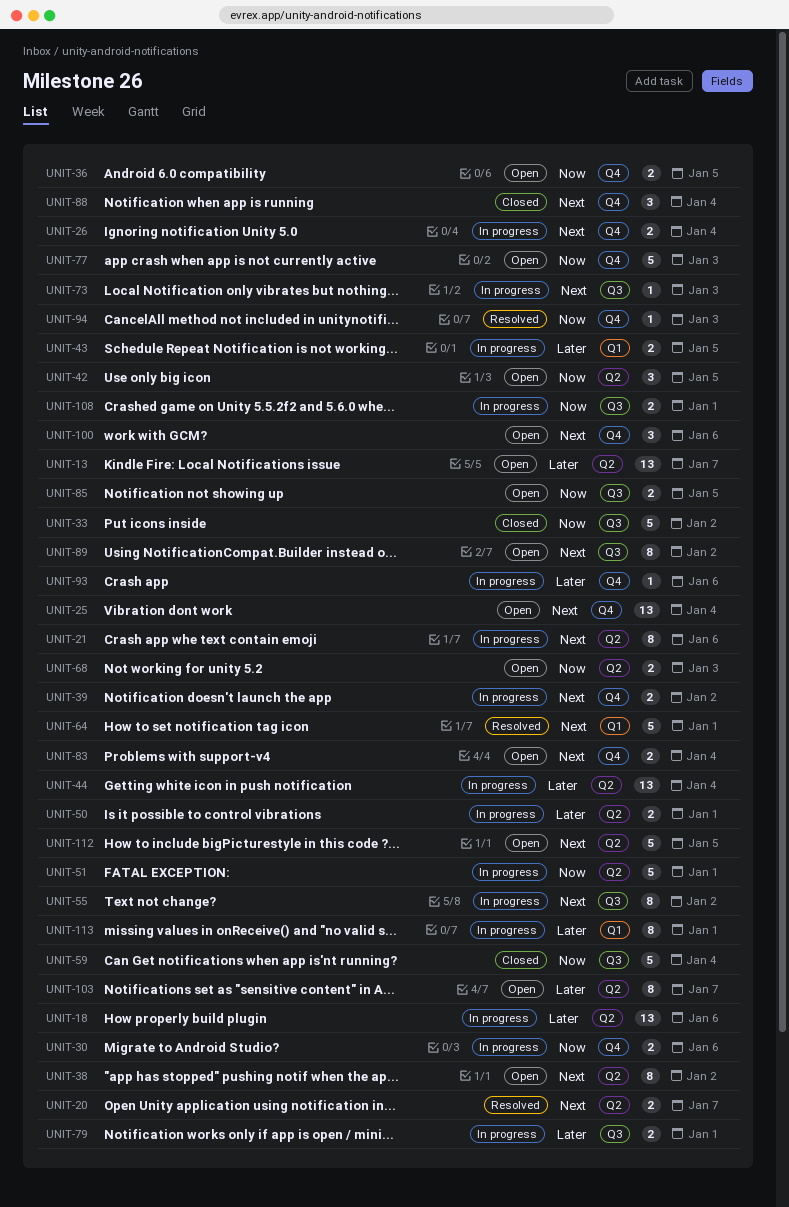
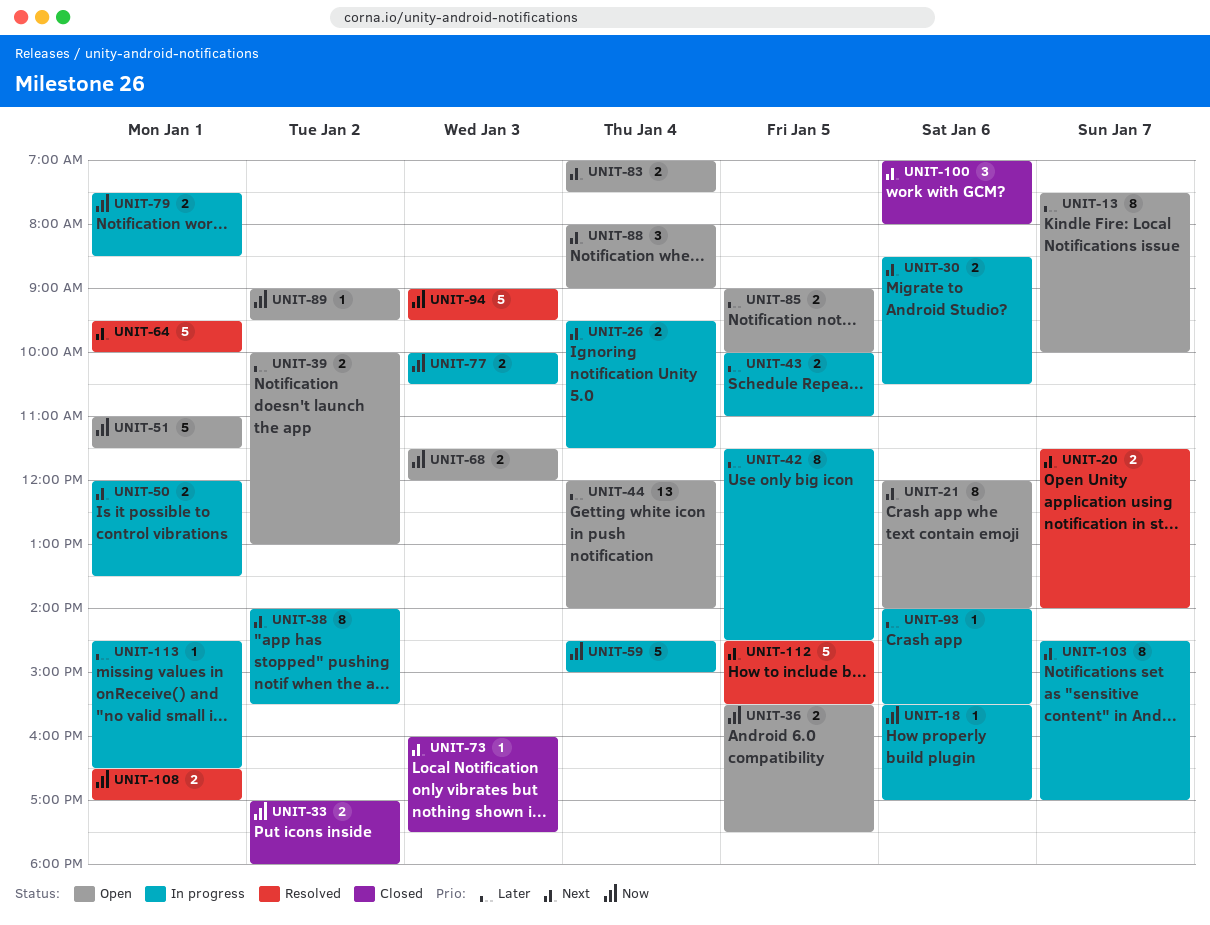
UNIT-13, estimate: 13 -> 8
UNIT-18, priority: Later -> Now
UNIT-18, estimate: 13 -> 1
UNIT-21, status: In progress -> Open
UNIT-25: present -> none
UNIT-30, priority: Now -> Next
UNIT-33, estimate: 5 -> 2
UNIT-38, status: Open -> In progress
UNIT-39, status: In progress -> Open
UNIT-39, priority: Next -> Later
UNIT-42, status: Open -> In progress
UNIT-42, priority: Now -> Later
UNIT-42, estimate: 3 -> 8
UNIT-44, status: In progress -> Open
UNIT-50, priority: Later -> Next
UNIT-51, status: In progress -> Open
UNIT-55: present -> none
UNIT-59, status: Closed -> In progress
UNIT-73, status: In progress -> Closed
UNIT-77, status: Open -> In progress
UNIT-77, estimate: 5 -> 2
UNIT-79, priority: Later -> Now
UNIT-85, priority: Now -> Later
UNIT-88, status: Closed -> Open
UNIT-89, priority: Next -> Now
UNIT-89, estimate: 8 -> 1
UNIT-94, estimate: 1 -> 5
UNIT-100, status: Open -> Closed
UNIT-103, status: Open -> In progress
UNIT-103, priority: Later -> Next
UNIT-108, status: In progress -> Resolved
UNIT-112, status: Open -> Resolved
UNIT-113, estimate: 8 -> 1

